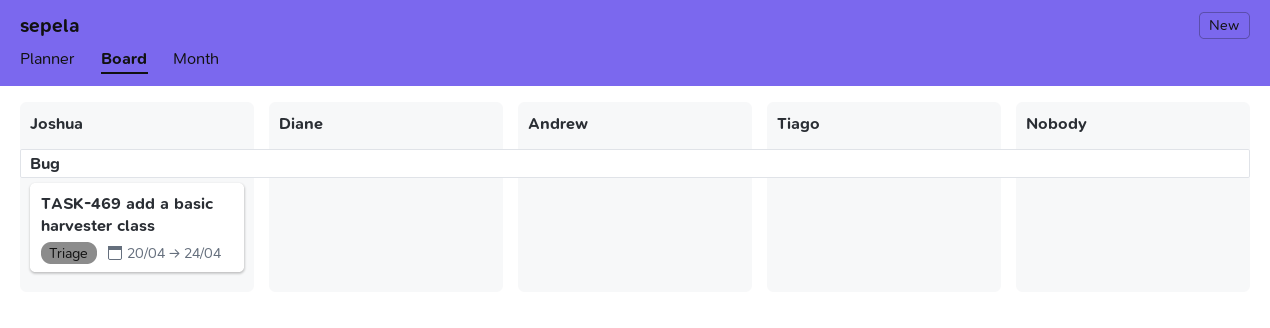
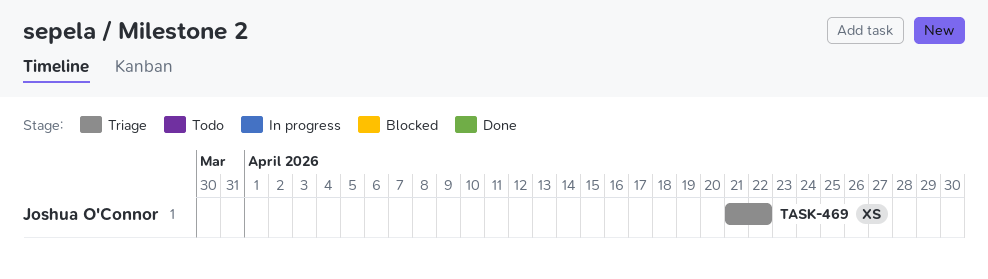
TASK-469, start: Apr 20 -> Apr 21
TASK-469, due: Apr 24 -> Apr 22

